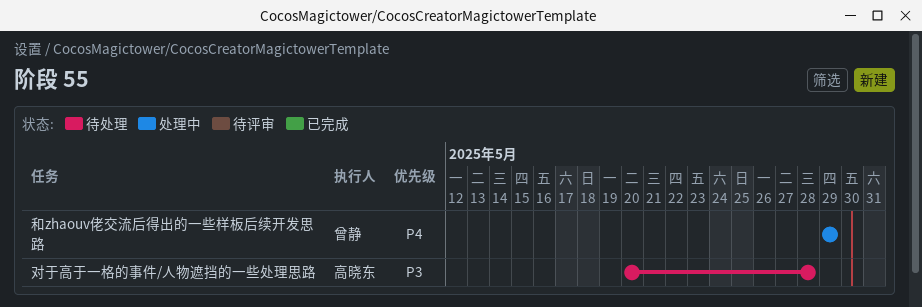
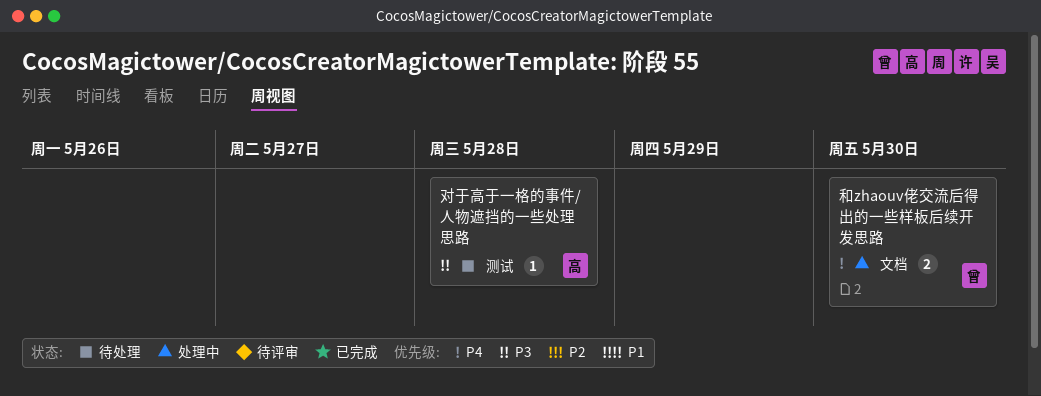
和zhaouv佬交流后得出的一些样板后续开发思路, due: May 29 -> May 30

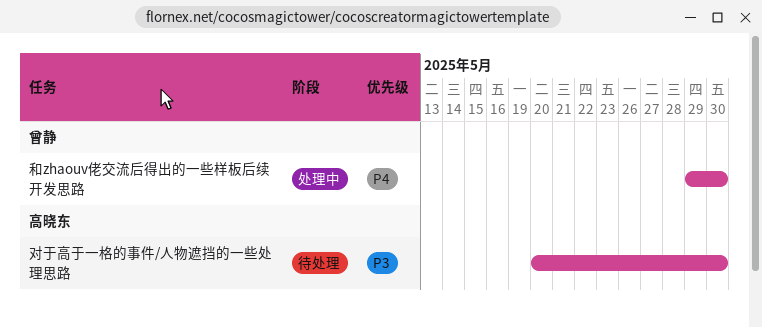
对于高于一格的事件/人物遮挡的一些处理思路, due: May 28 -> May 30

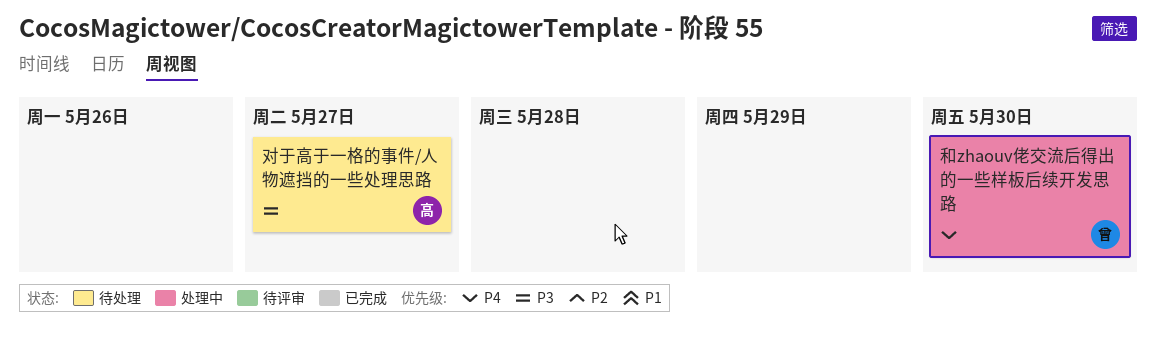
对于高于一格的事件/人物遮挡的一些处理思路, due: May 30 -> May 27

